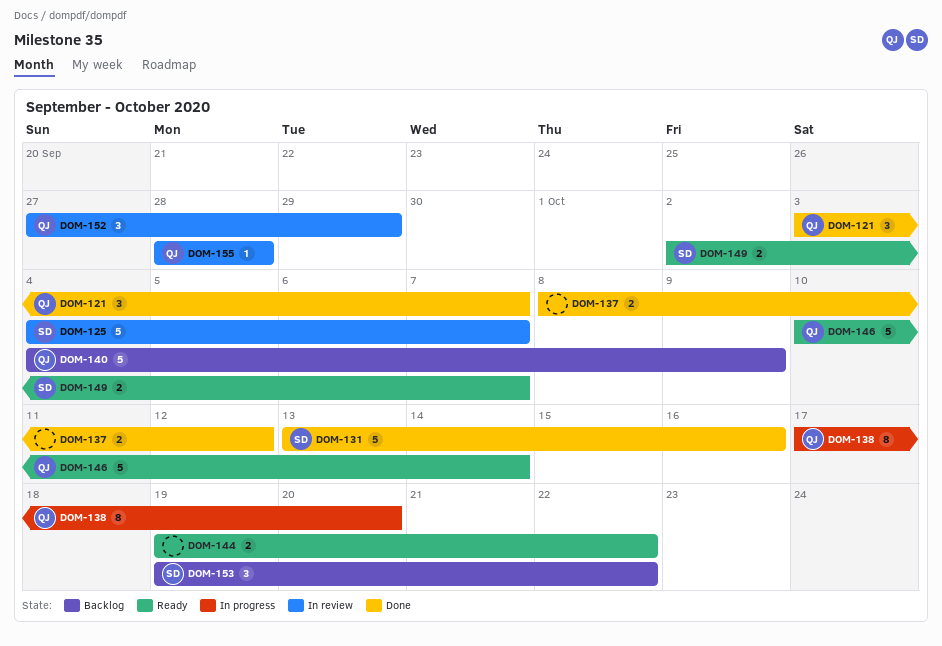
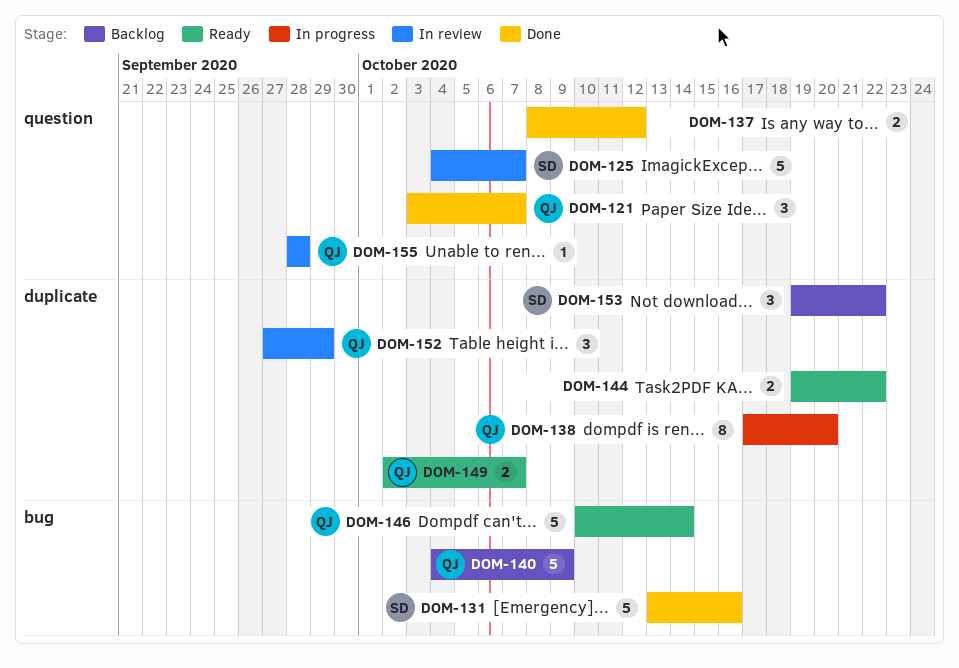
DOM-149, owner: SD -> QJ

